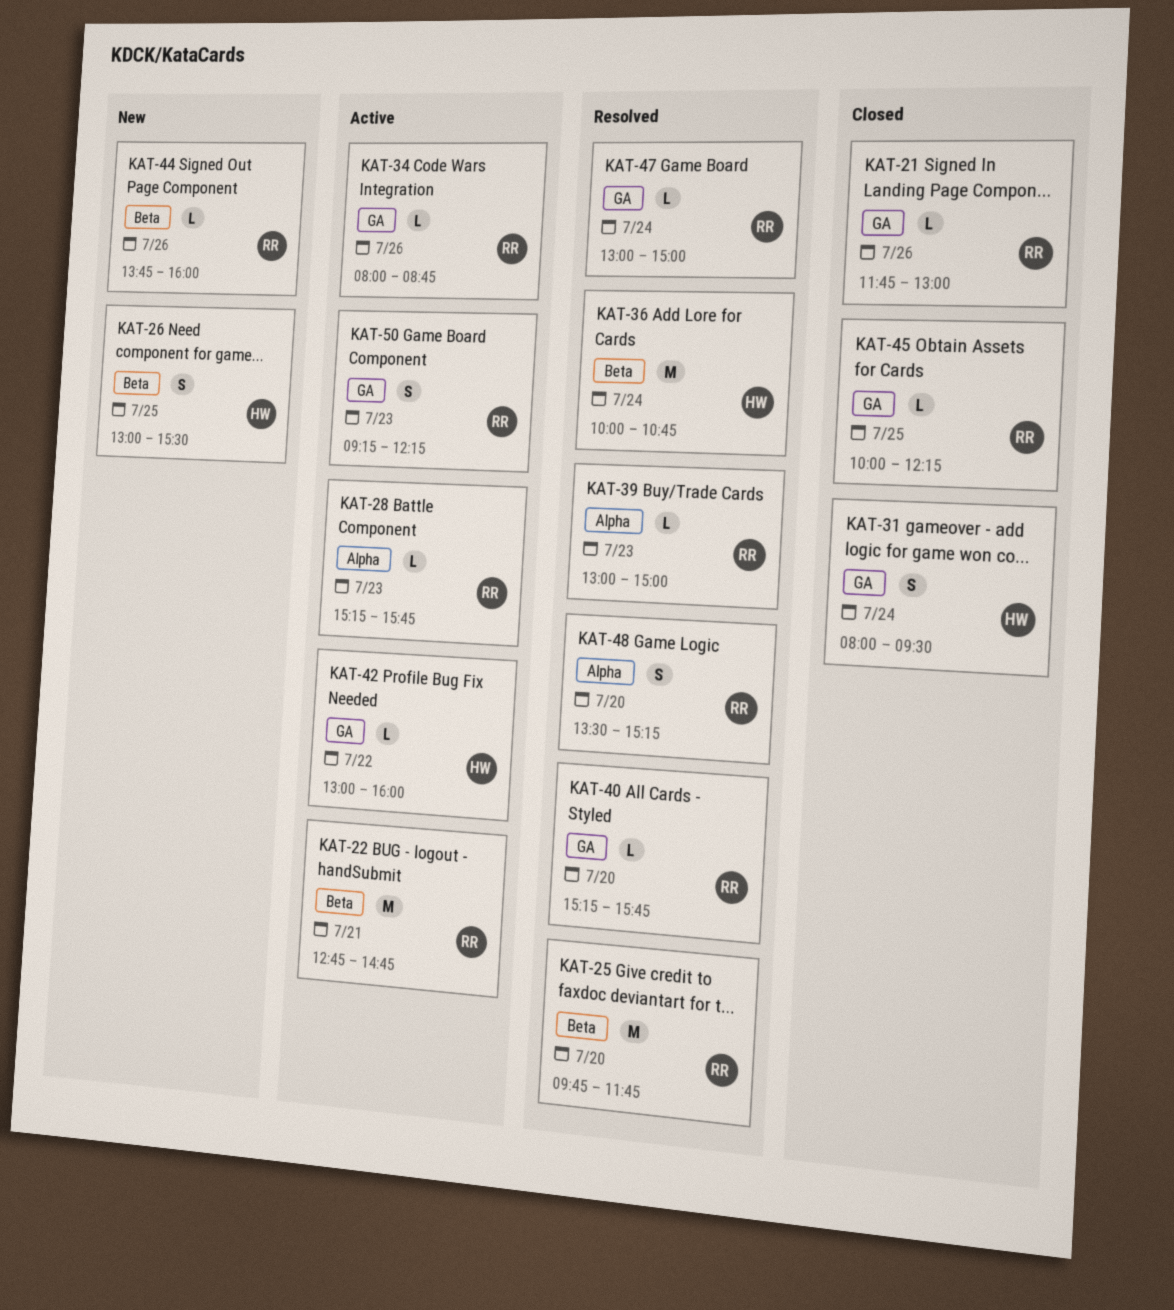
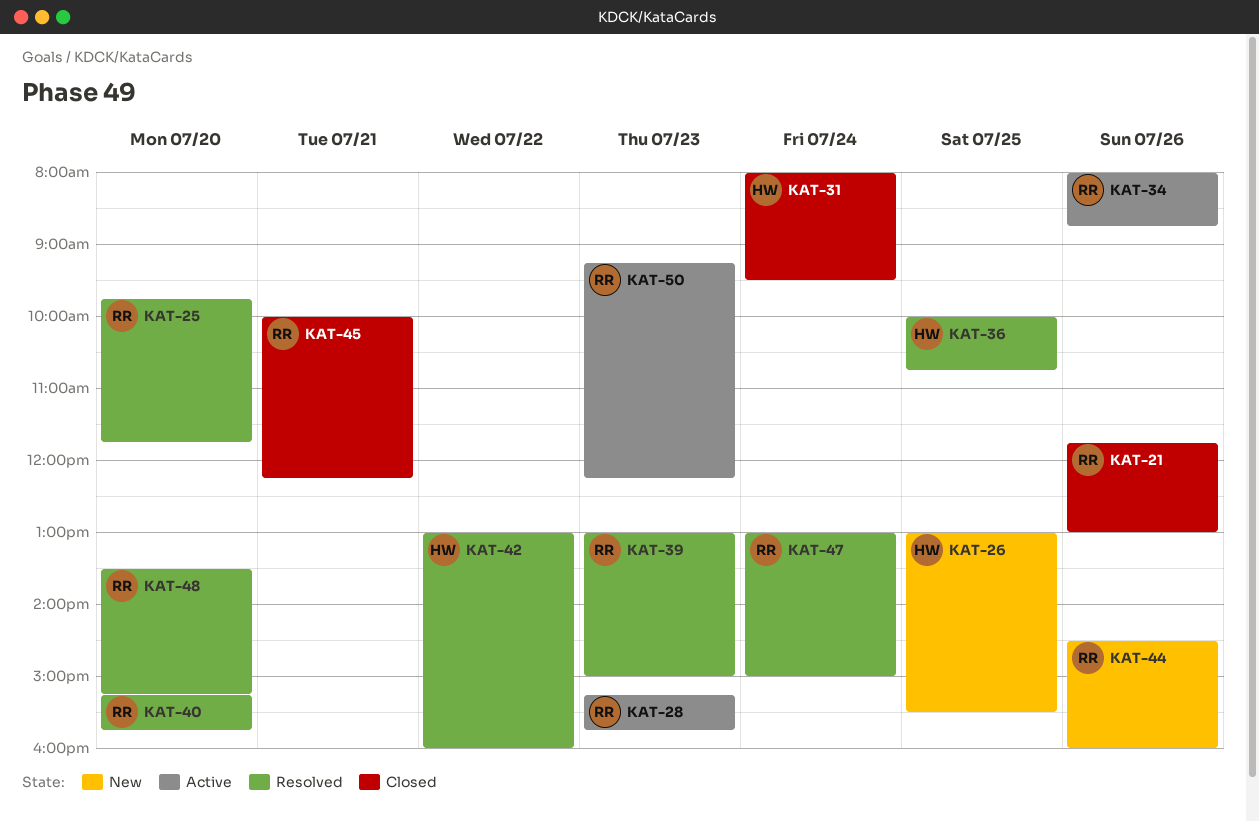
KAT-22: present -> none
KAT-36, day: Jul 24 -> Jul 25
KAT-42, status: Active -> Resolved
KAT-44, begins: 13:45 -> 14:30
KAT-45, day: Jul 25 -> Jul 21

